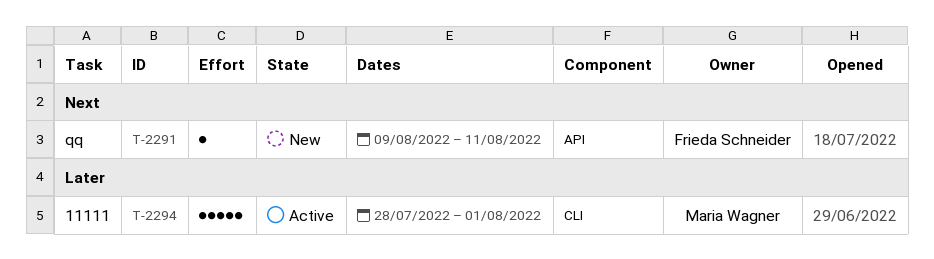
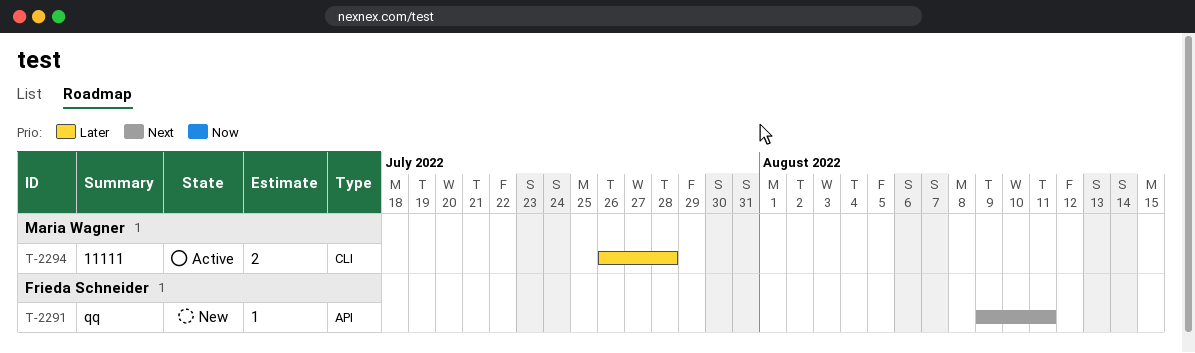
T-2294, estimate: 5 -> 2
T-2294, start: Jul 28 -> Jul 26
T-2294, due: Aug 1 -> Jul 28

